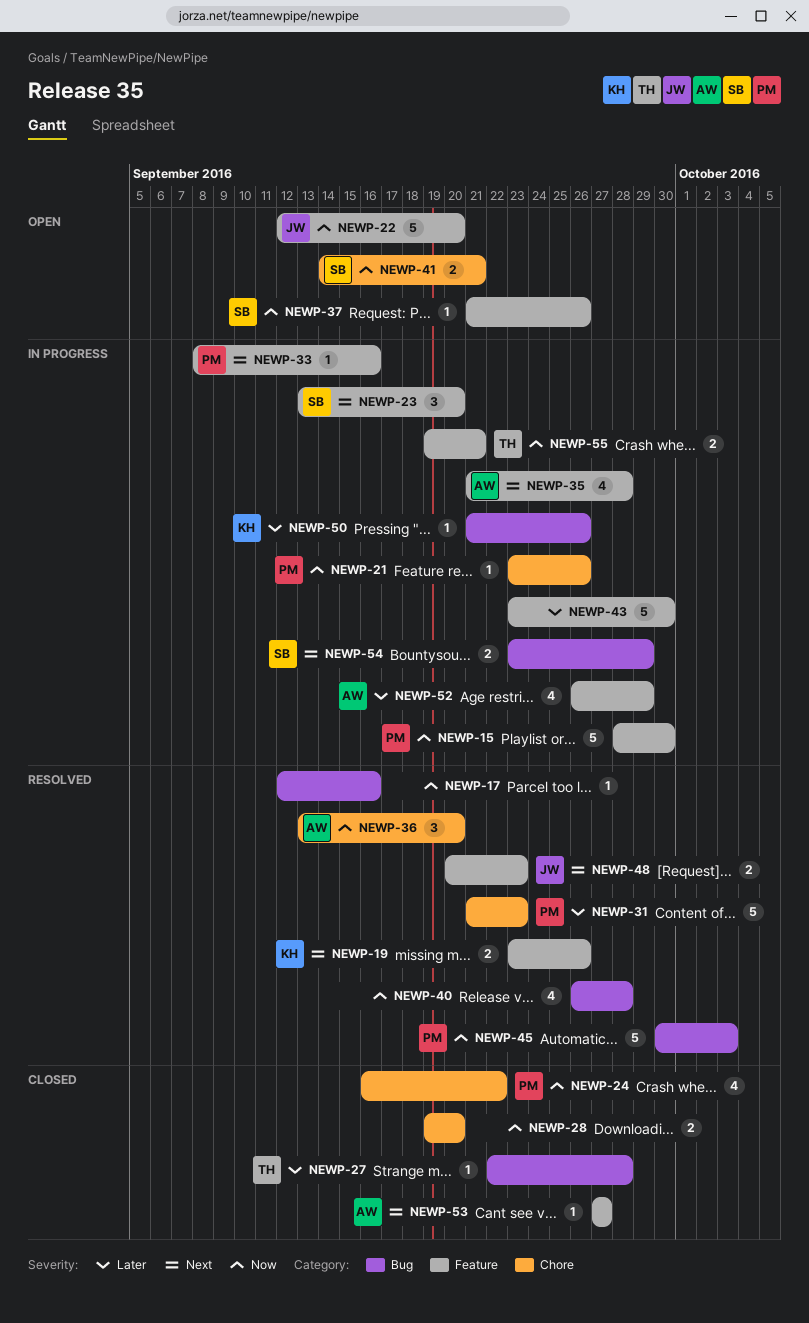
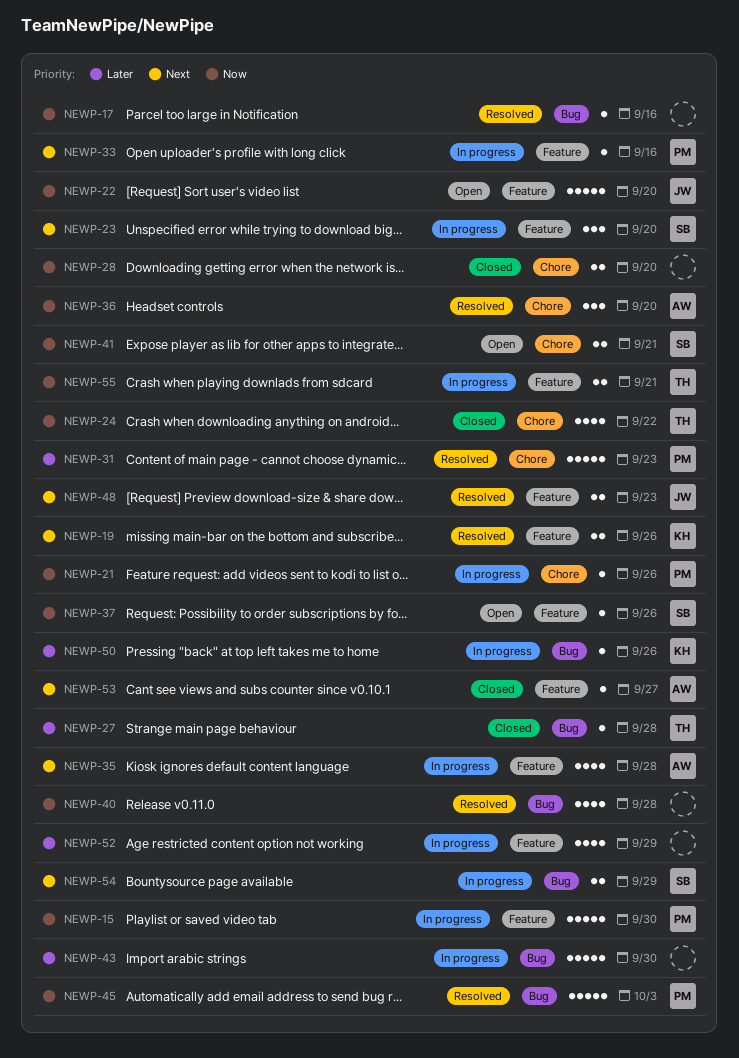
NEWP-24, owner: PM -> TH
NEWP-43, label: Feature -> Bug
NEWP-52, owner: AW -> none

